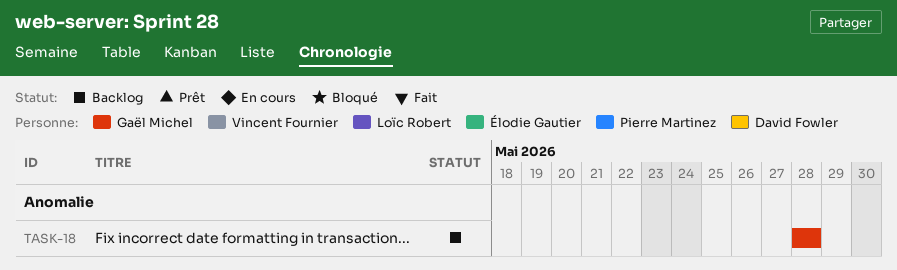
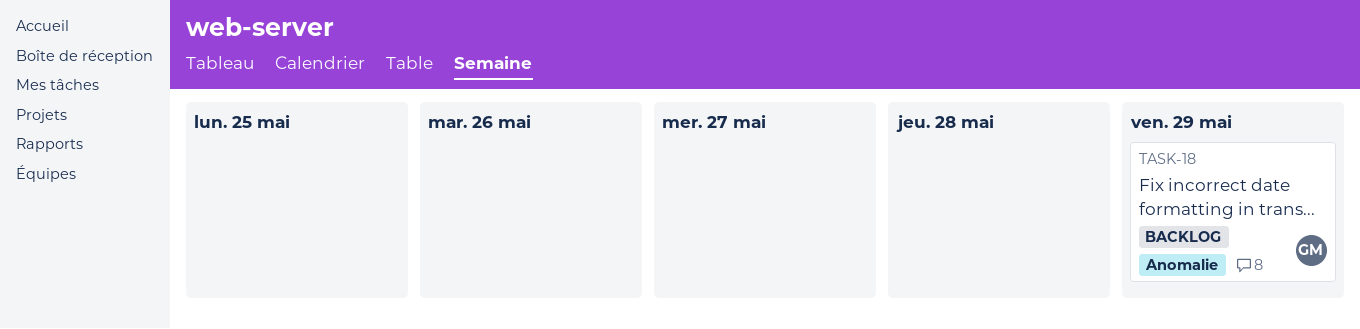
TASK-18, due: May 28 -> May 29

